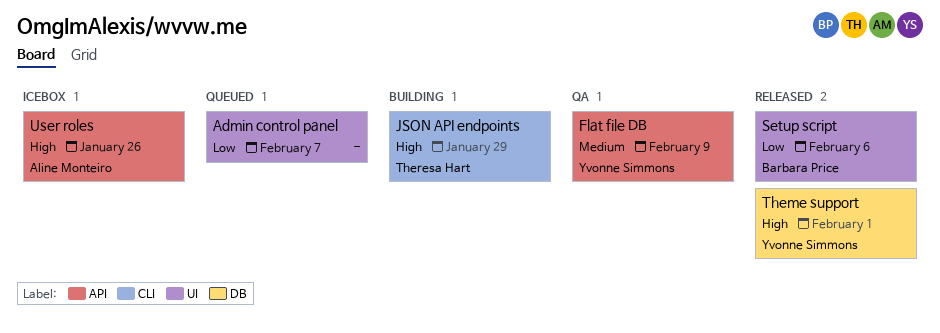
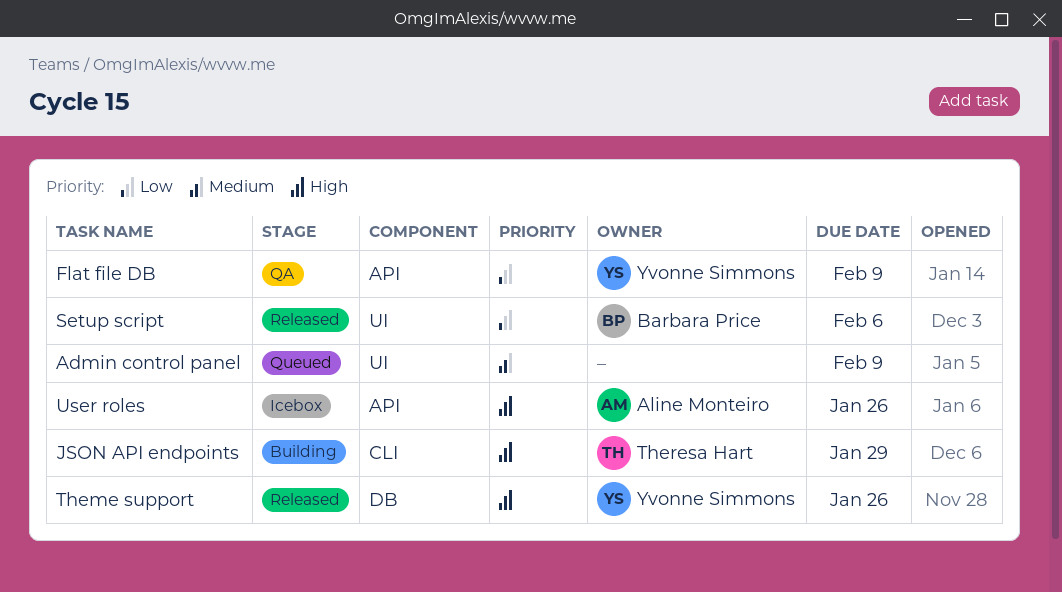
Admin control panel, priority: Low -> Medium
Admin control panel, due: Feb 7 -> Feb 9
Flat file DB, priority: Medium -> Low
Theme support, due: Feb 1 -> Jan 26

